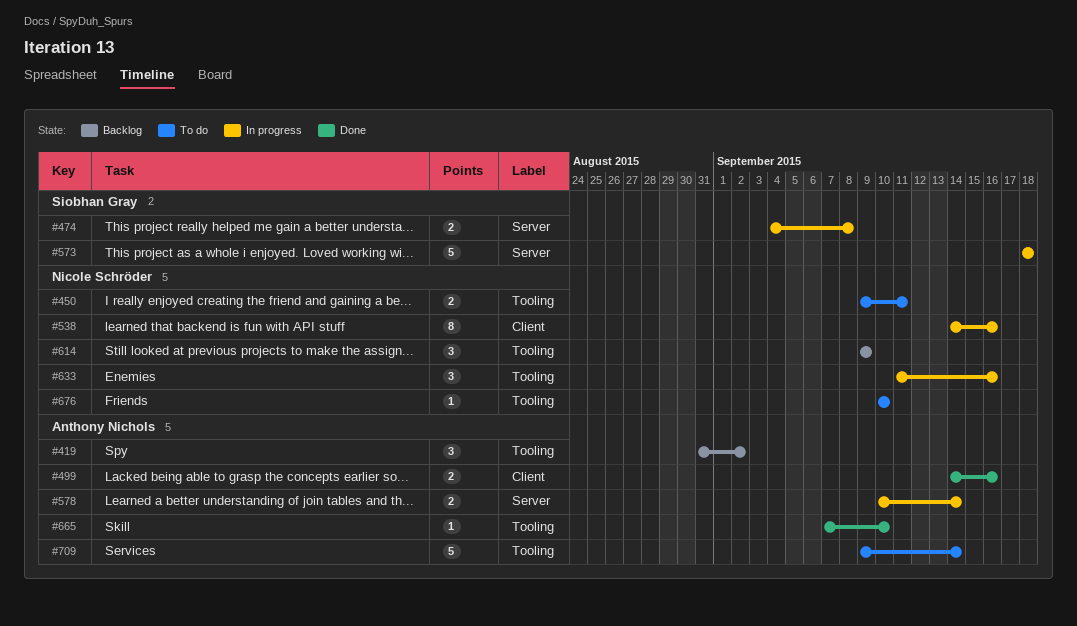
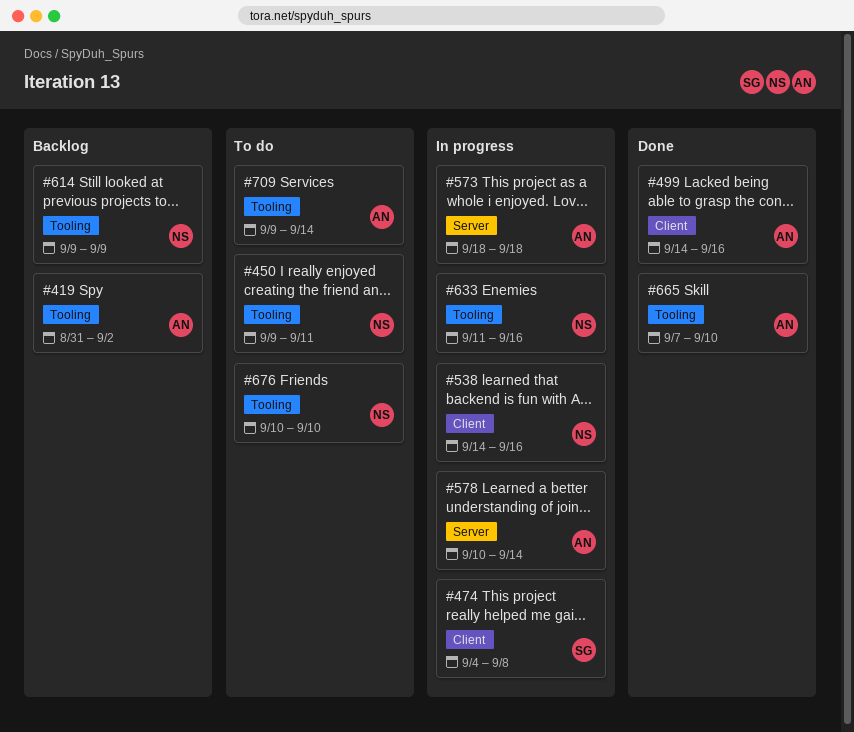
#474, label: Server -> Client
#573, owner: Siobhan Gray -> Anthony Nichols

